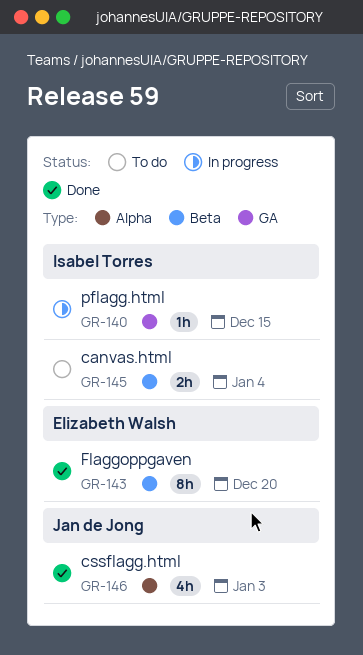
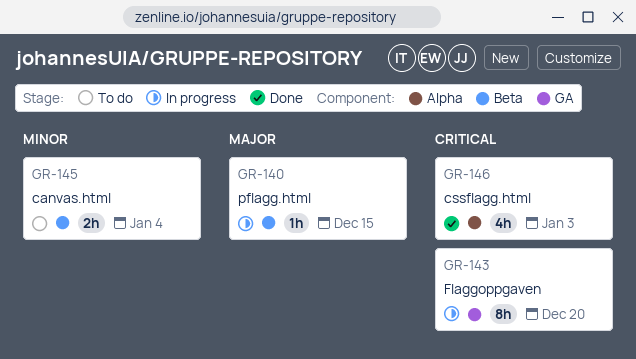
GR-140, label: GA -> Beta
GR-143, status: Done -> In progress
GR-143, label: Beta -> GA

